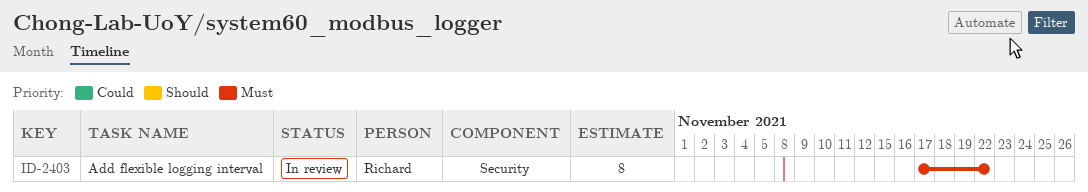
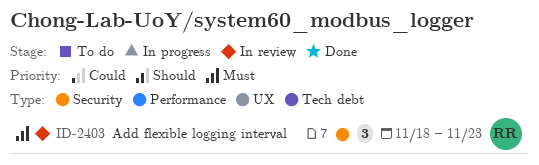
ID-2403, estimate: 8 -> 3
ID-2403, start: Nov 17 -> Nov 18
ID-2403, due: Nov 22 -> Nov 23

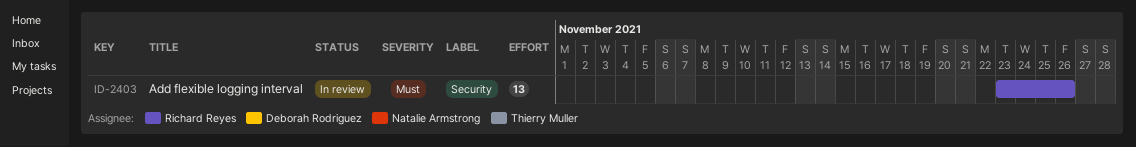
ID-2403, estimate: 3 -> 13
ID-2403, start: Nov 18 -> Nov 23
ID-2403, due: Nov 23 -> Nov 26

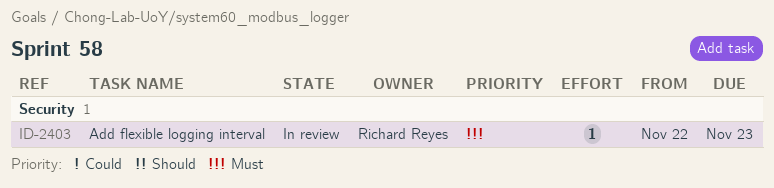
ID-2403, estimate: 13 -> 1
ID-2403, start: Nov 23 -> Nov 22
ID-2403, due: Nov 26 -> Nov 23

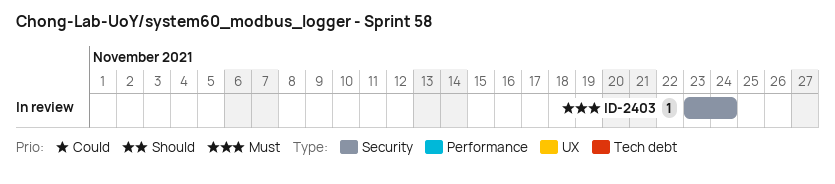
ID-2403, start: Nov 22 -> Nov 23
ID-2403, due: Nov 23 -> Nov 24

